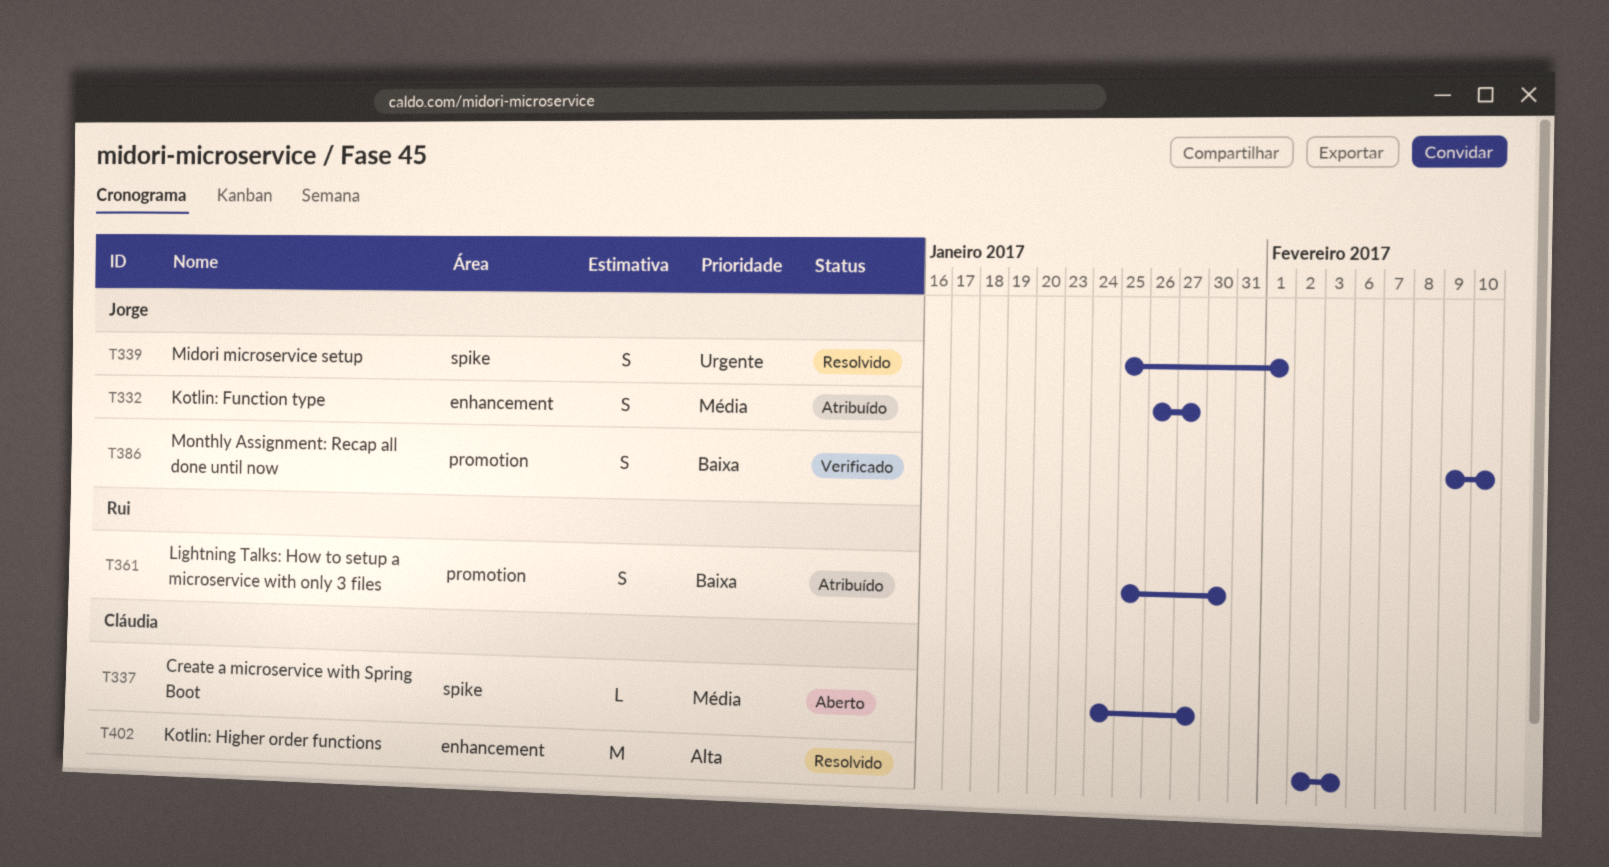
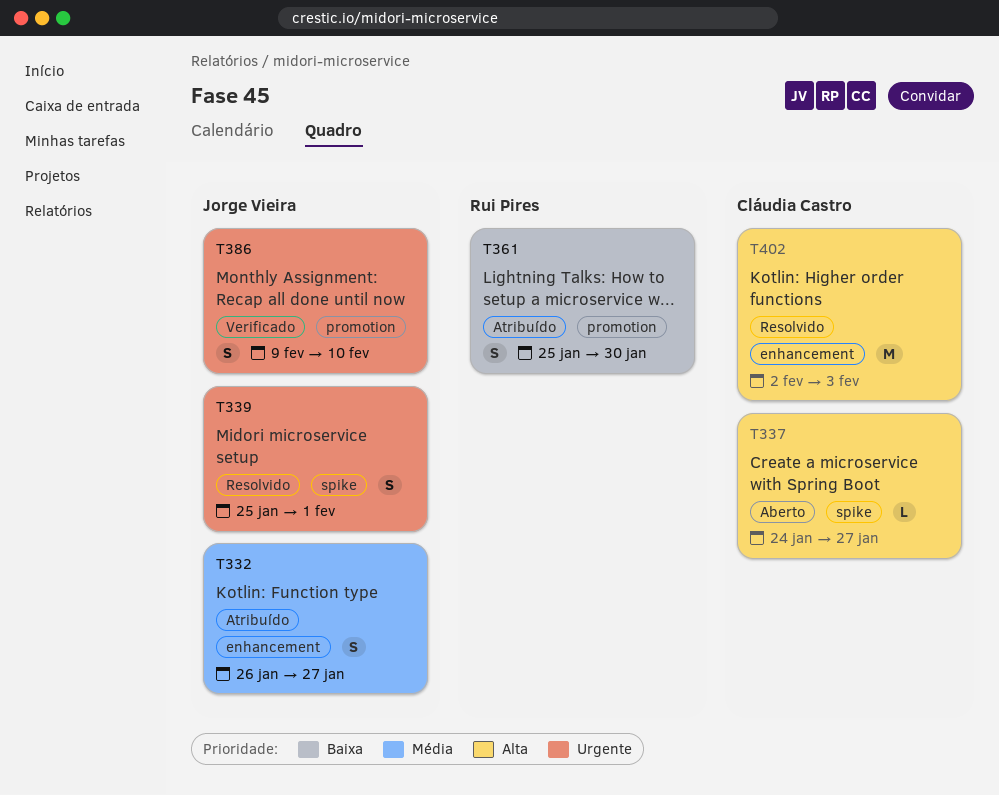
T337, priority: Média -> Alta
T386, priority: Baixa -> Urgente

